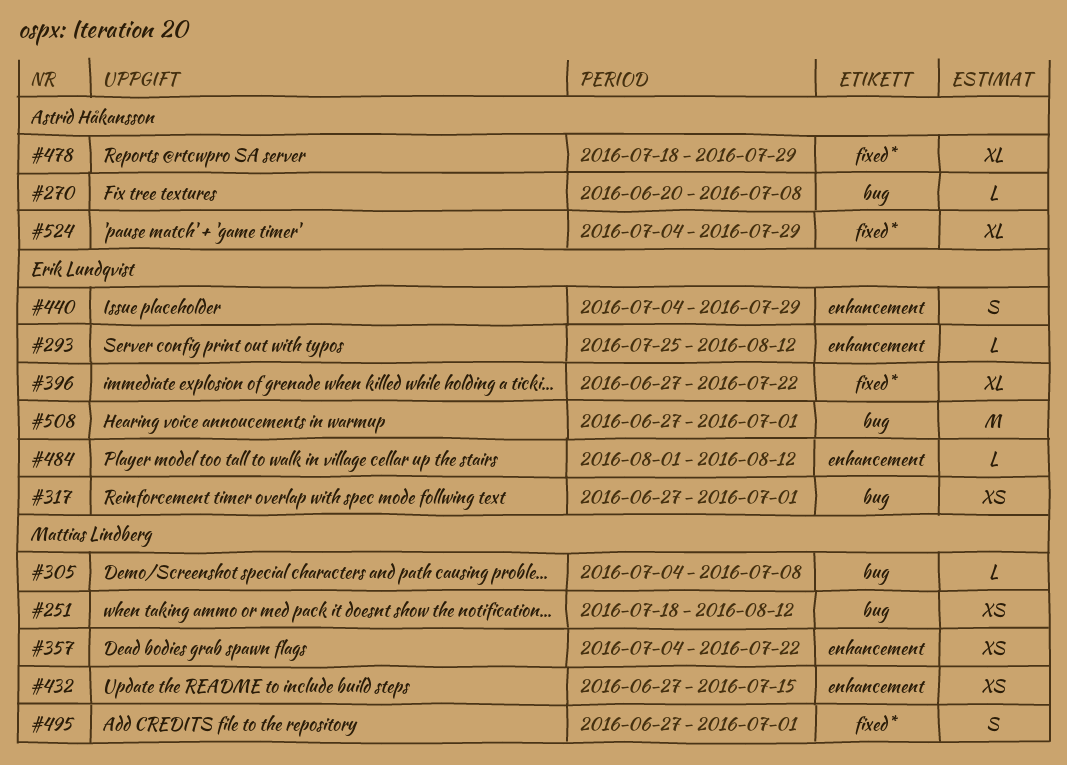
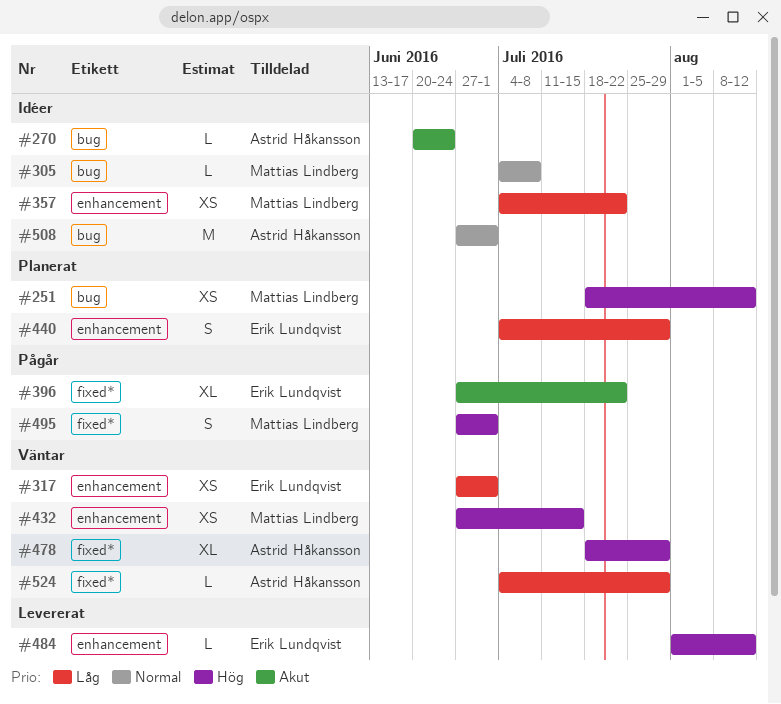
#270, due: Jul 8 -> Jun 24
#293: present -> none
#317, label: bug -> enhancement
#508, owner: Erik Lundqvist -> Astrid Håkansson
#524, estimate: XL -> L

